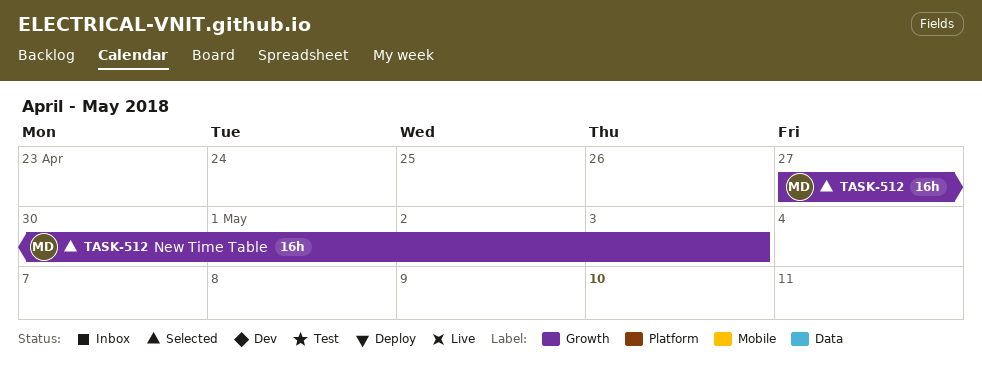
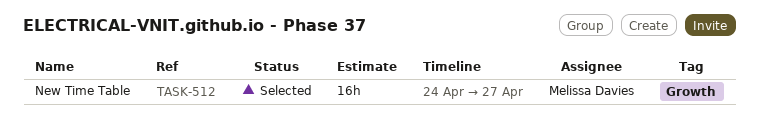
TASK-512, start: Apr 27 -> Apr 24
TASK-512, due: May 3 -> Apr 27

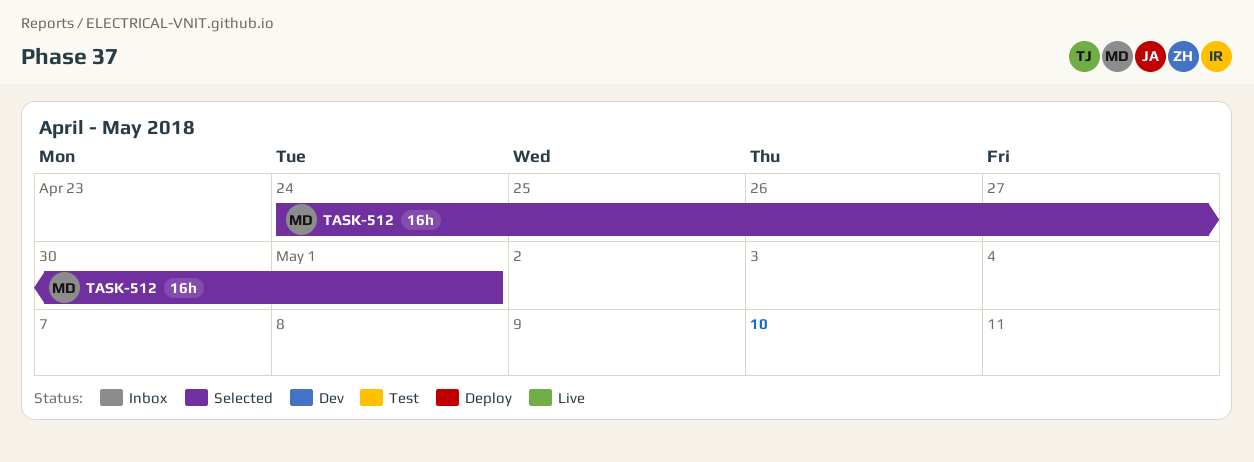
TASK-512, due: Apr 27 -> May 1

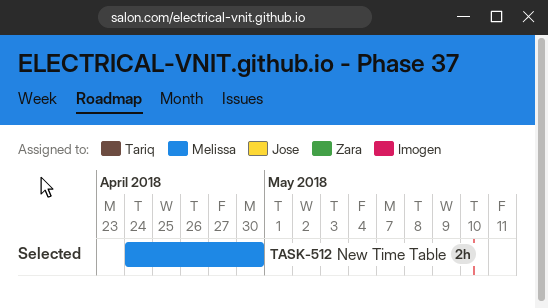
TASK-512, estimate: 16h -> 2h
TASK-512, due: May 1 -> Apr 30

